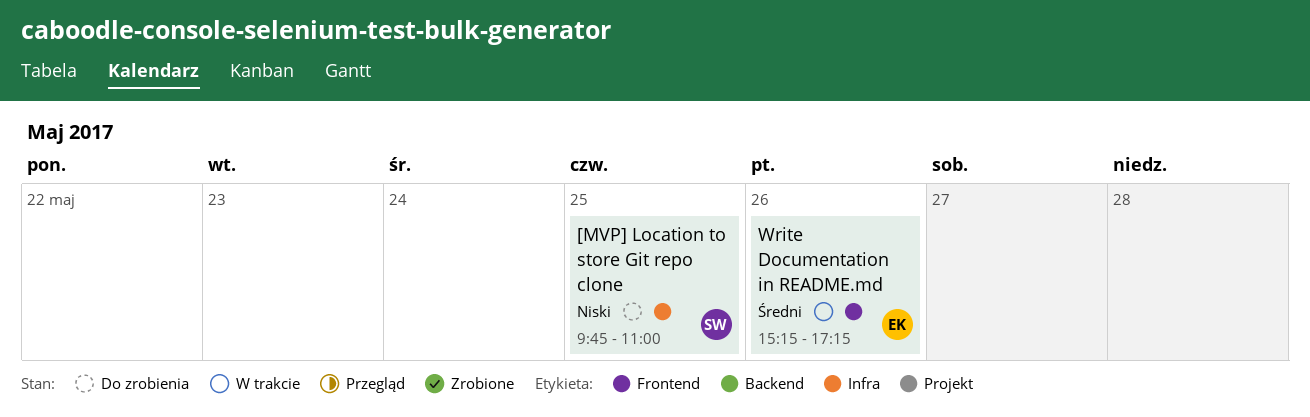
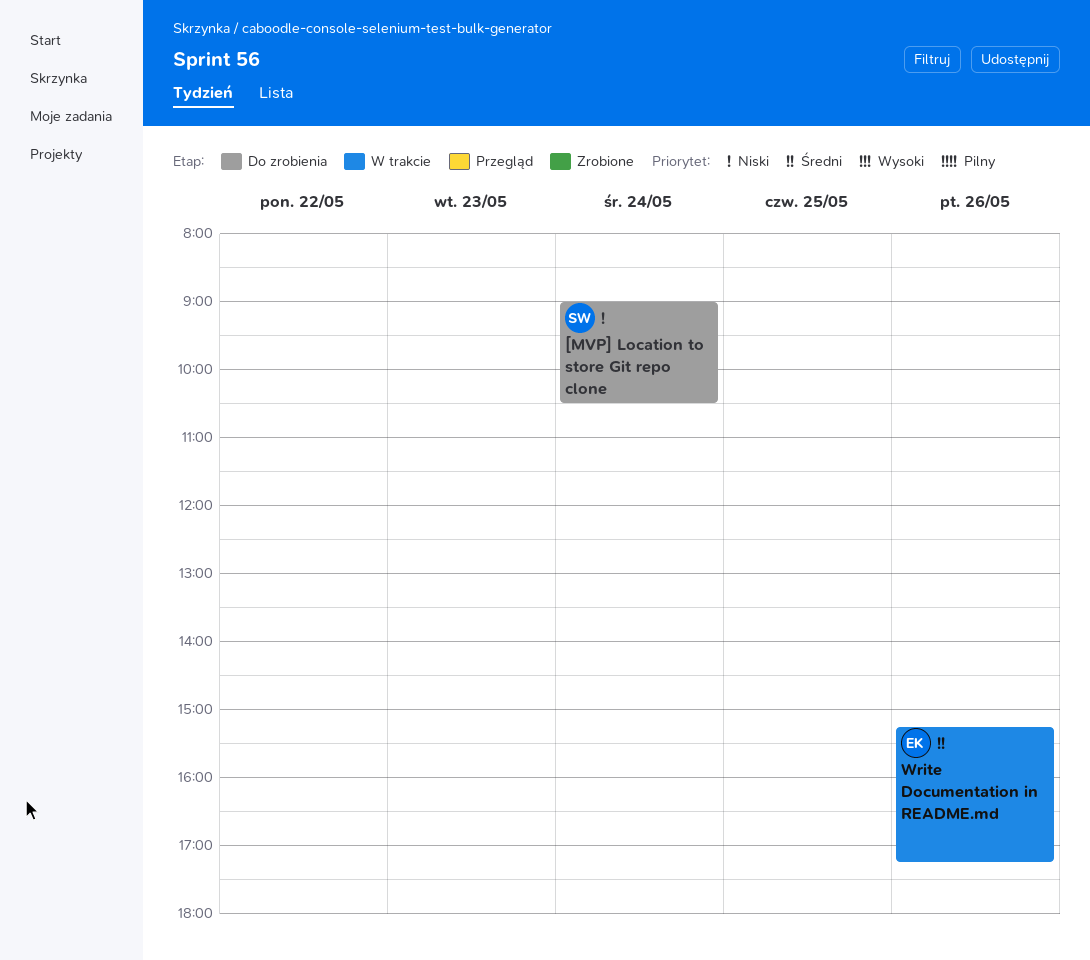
[MVP] Location to store Git repo clone, day: May 25 -> May 24
[MVP] Location to store Git repo clone, begins: 09:45 -> 09:00
[MVP] Location to store Git repo clone, ends: 11:00 -> 10:30

